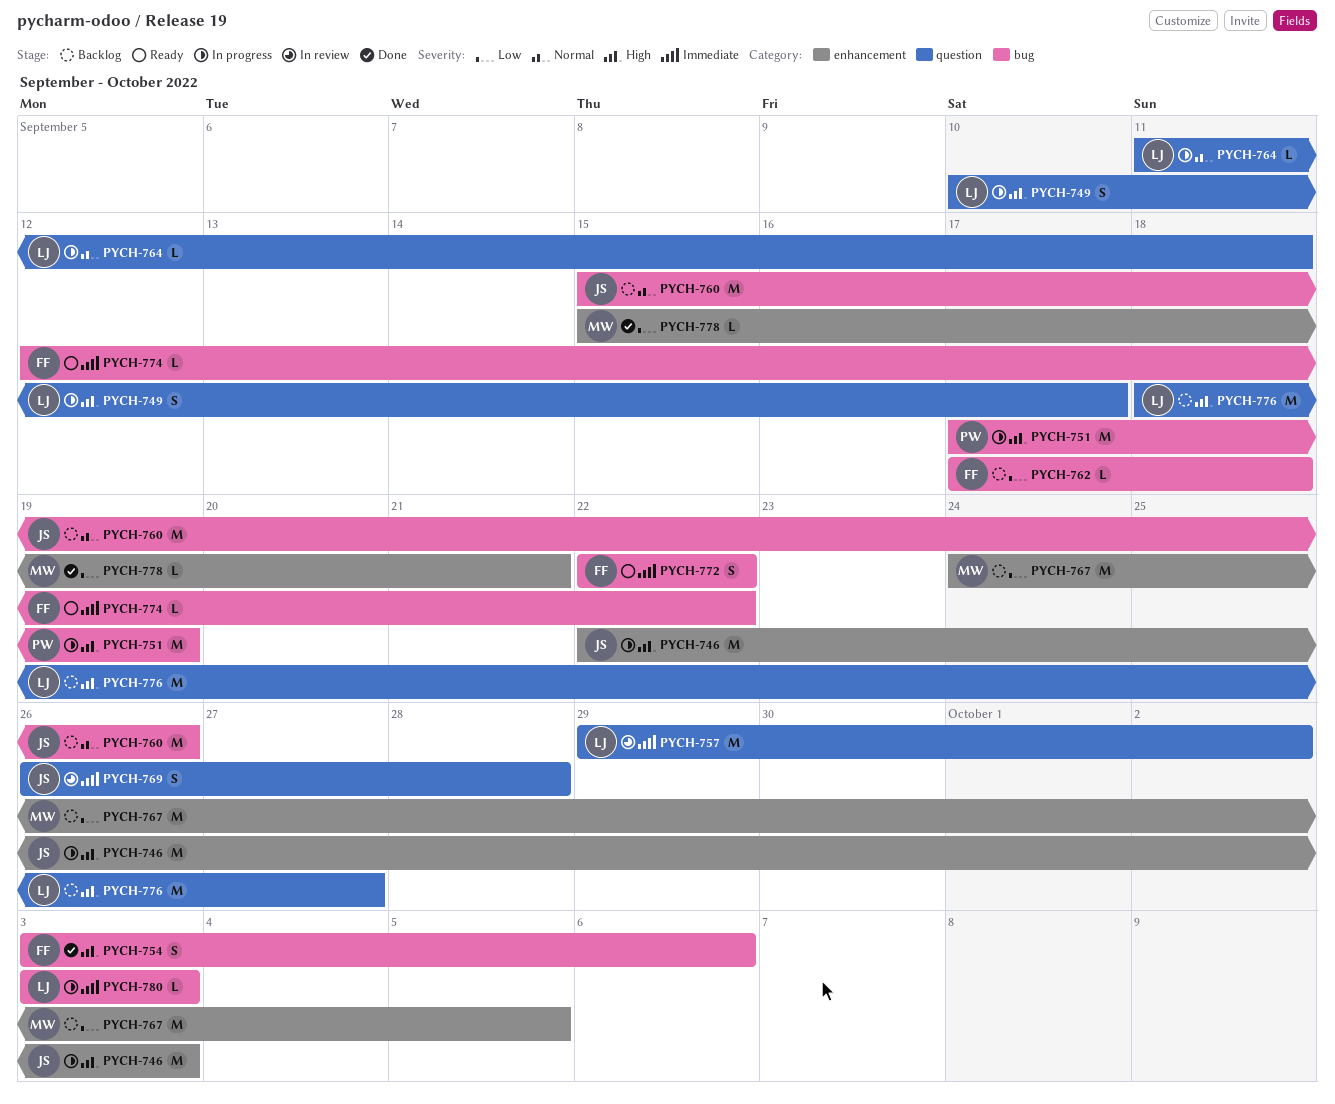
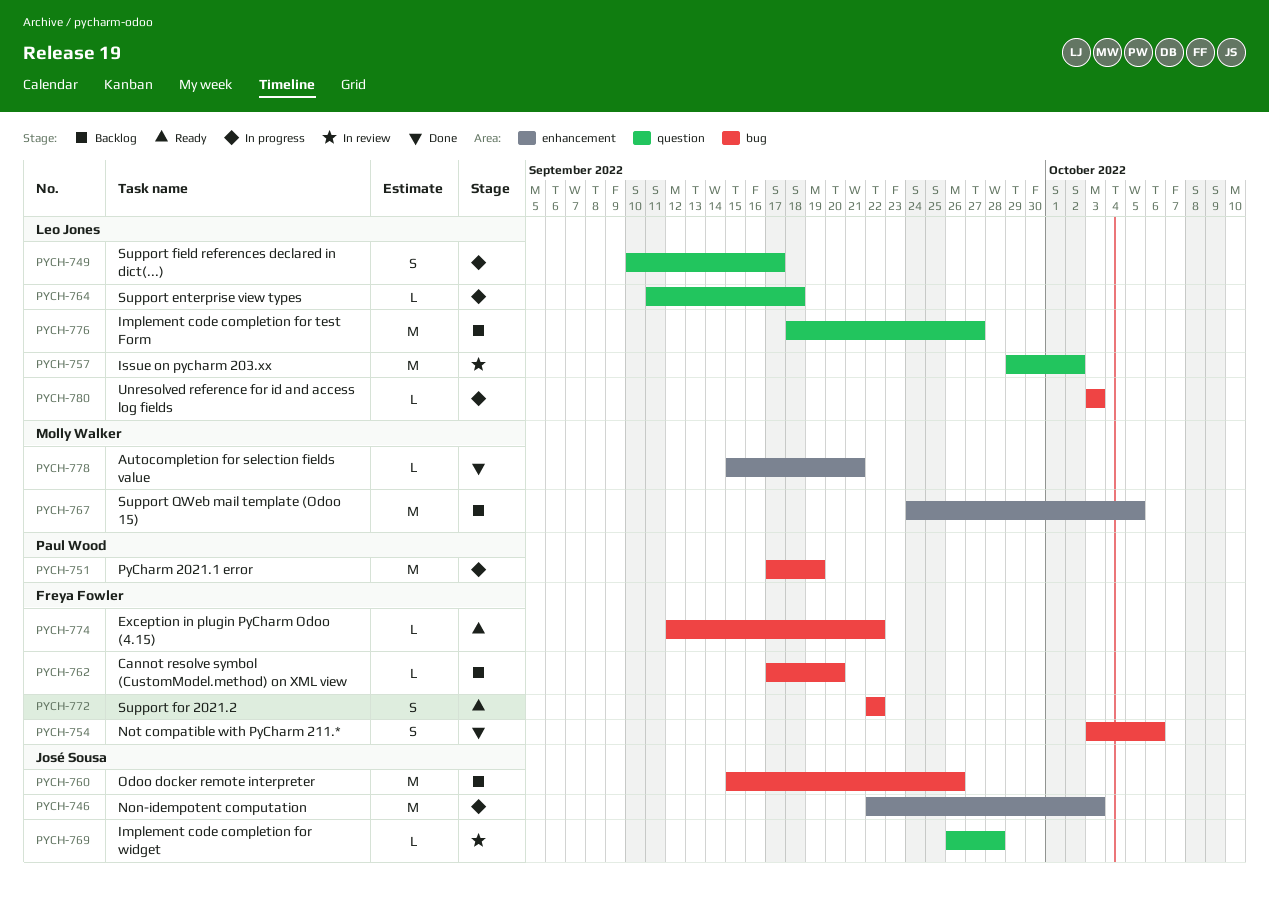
PYCH-762, due: Sep 18 -> Sep 20
PYCH-769, estimate: S -> L

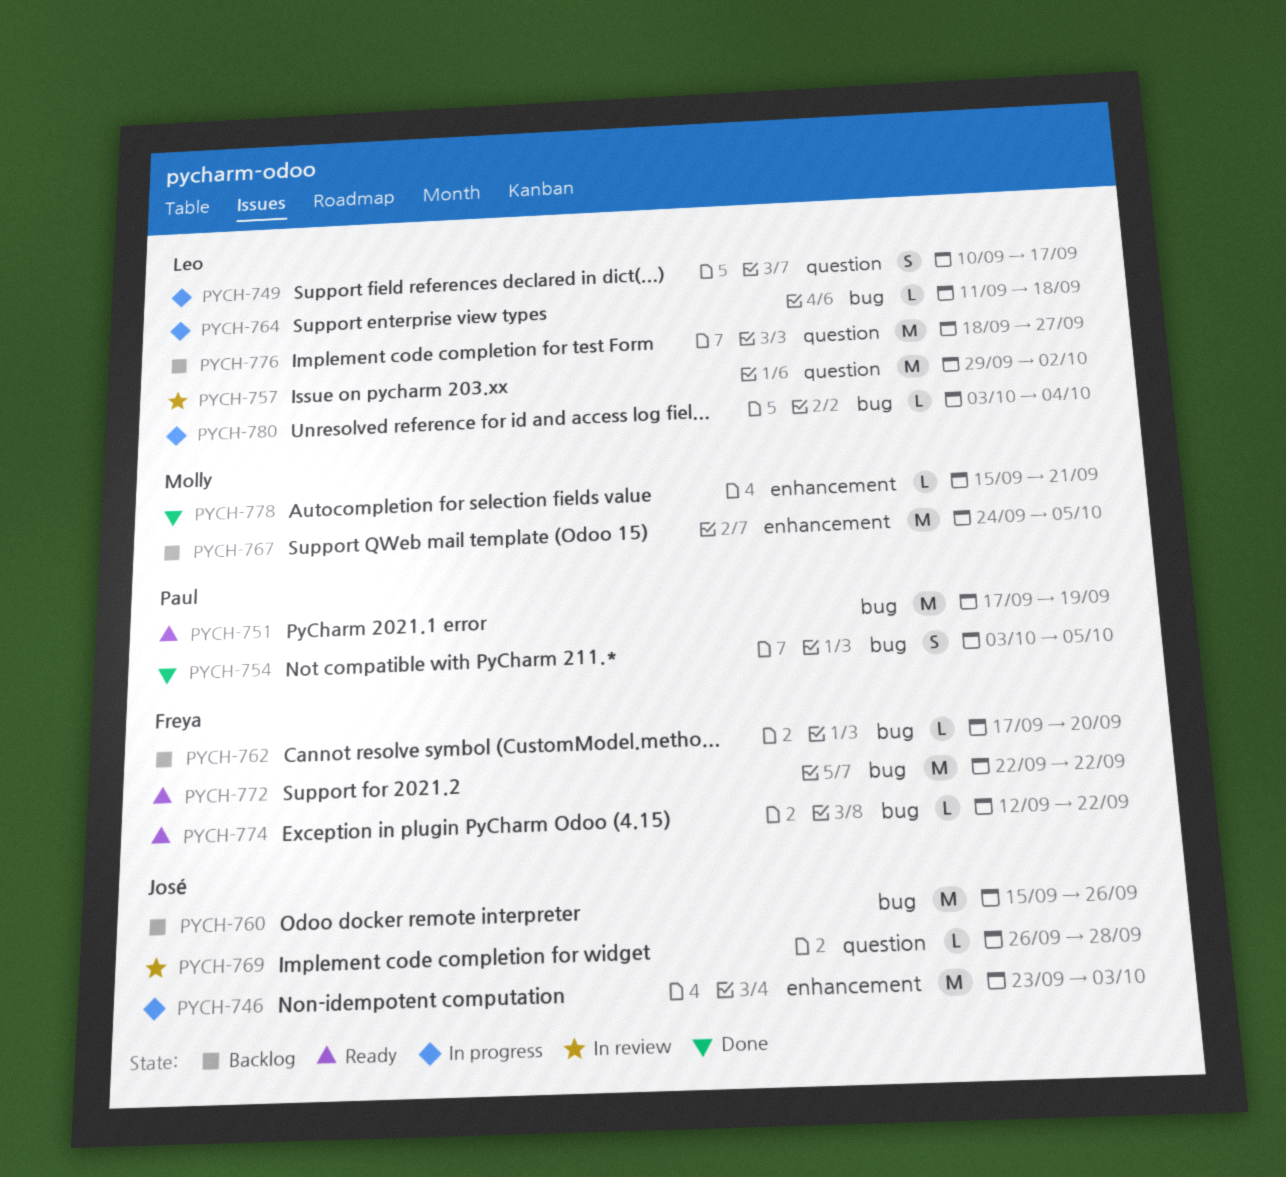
PYCH-746, start: Sep 22 -> Sep 23
PYCH-751, status: In progress -> Ready
PYCH-754, owner: Freya Fowler -> Paul Wood
PYCH-754, due: Oct 6 -> Oct 5
PYCH-764, label: question -> bug
PYCH-772, estimate: S -> M
PYCH-780, due: Oct 3 -> Oct 4

